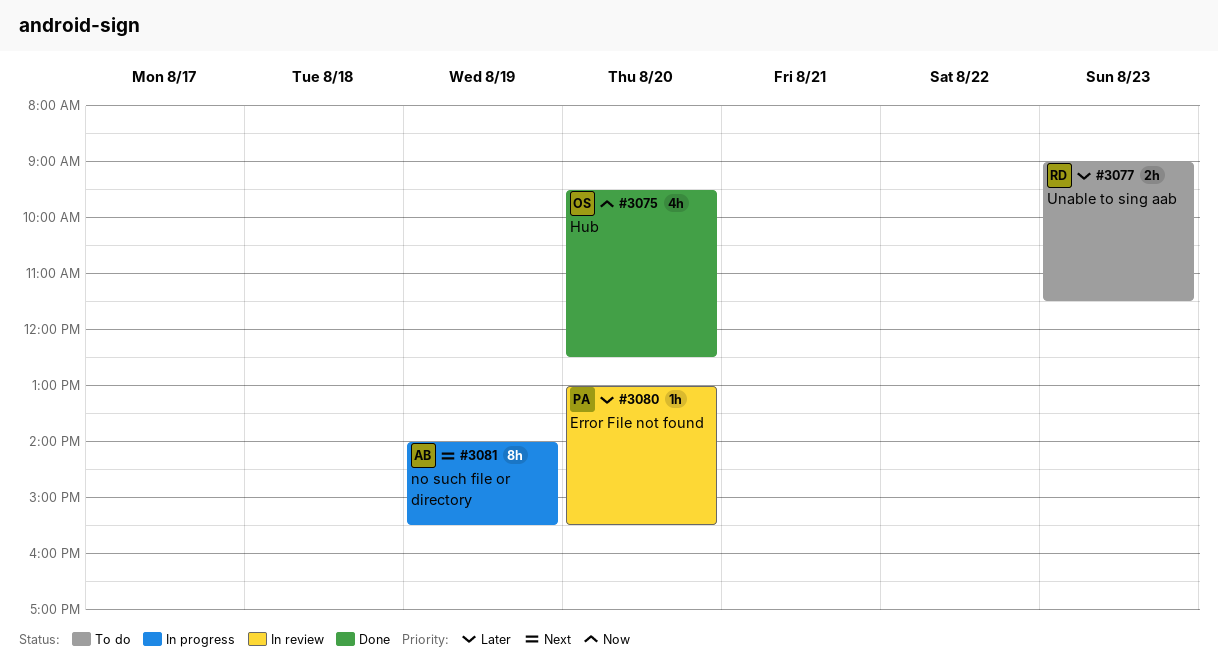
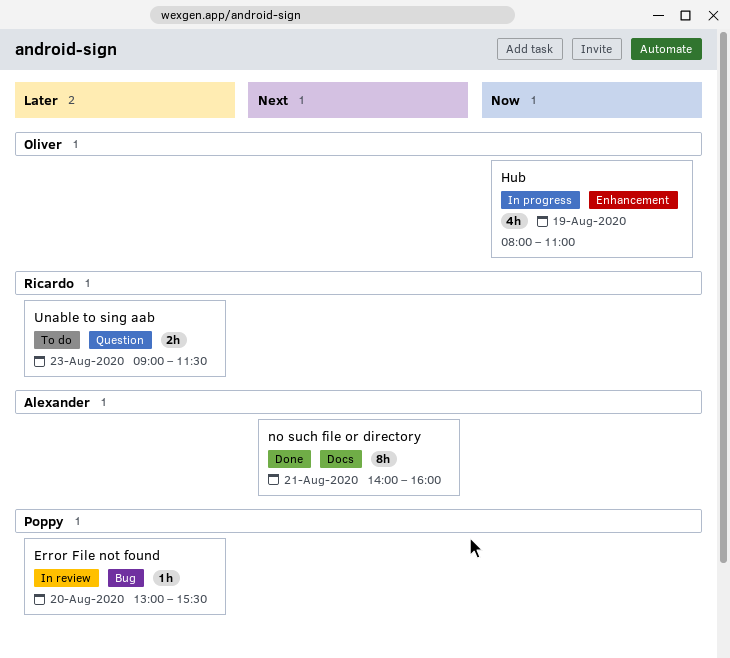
Hub, status: Done -> In progress
Hub, day: Aug 20 -> Aug 19
Hub, begins: 09:30 -> 08:00
Hub, ends: 12:30 -> 11:00
no such file or directory, status: In progress -> Done
no such file or directory, day: Aug 19 -> Aug 21
no such file or directory, ends: 15:30 -> 16:00

